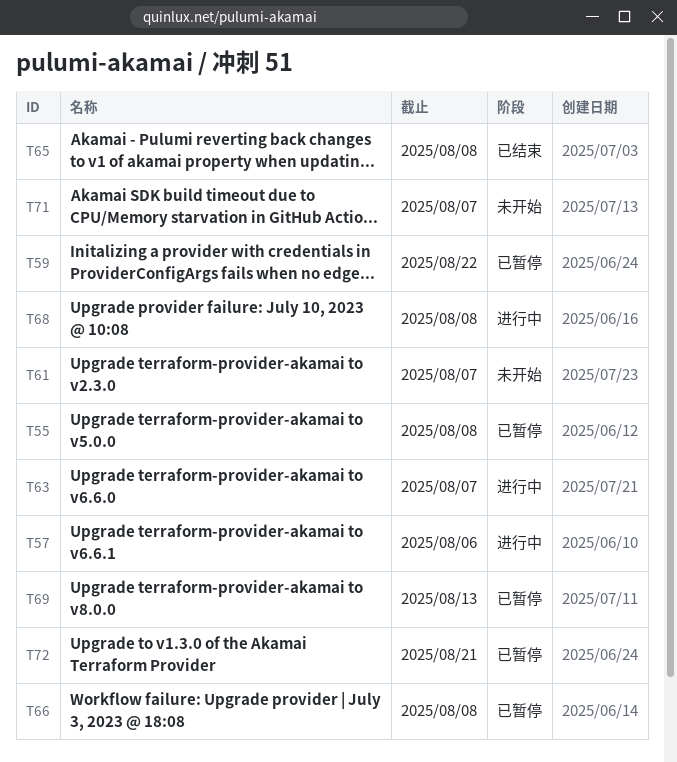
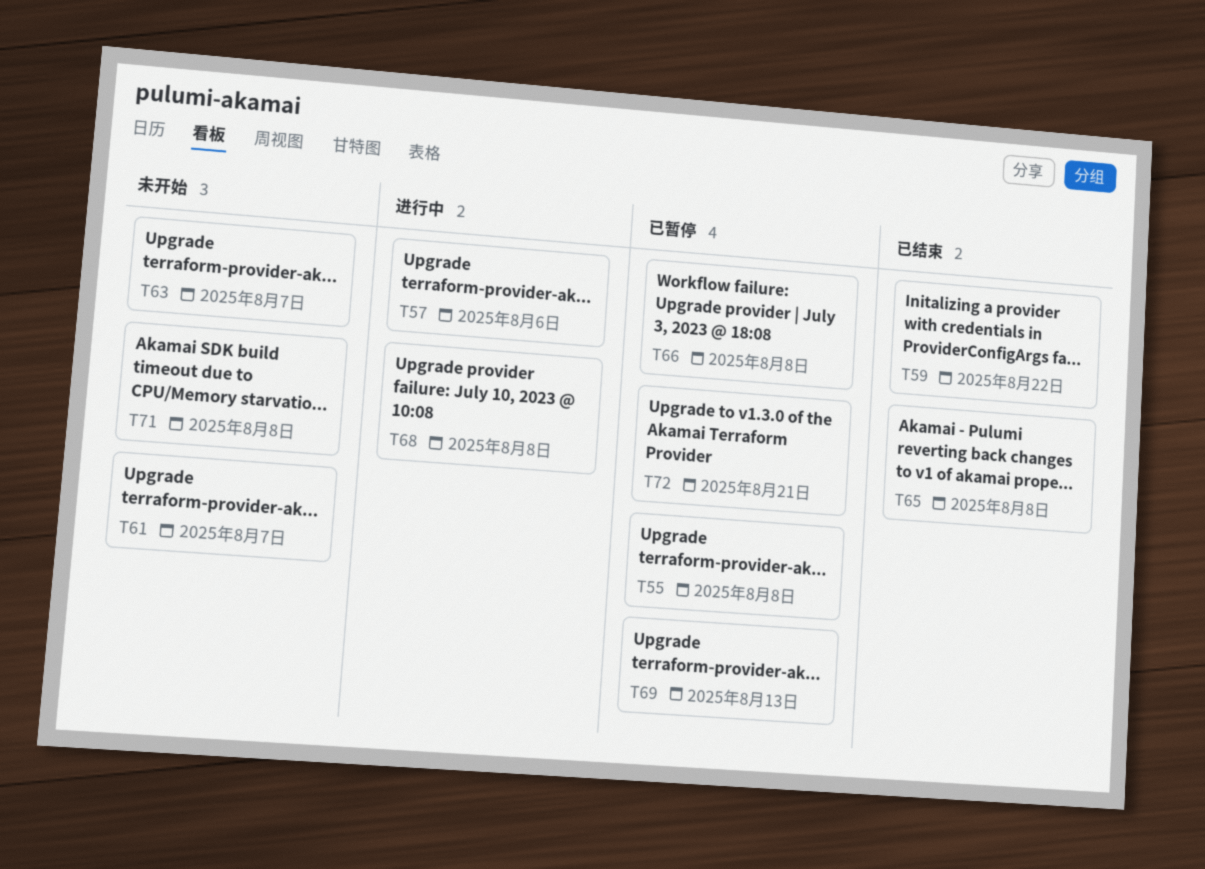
T59, status: 已暂停 -> 已结束
T63, status: 进行中 -> 未开始
T71, due: Aug 7 -> Aug 8

